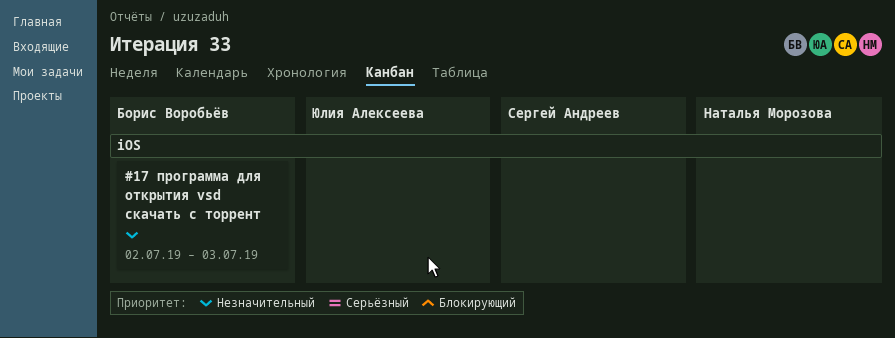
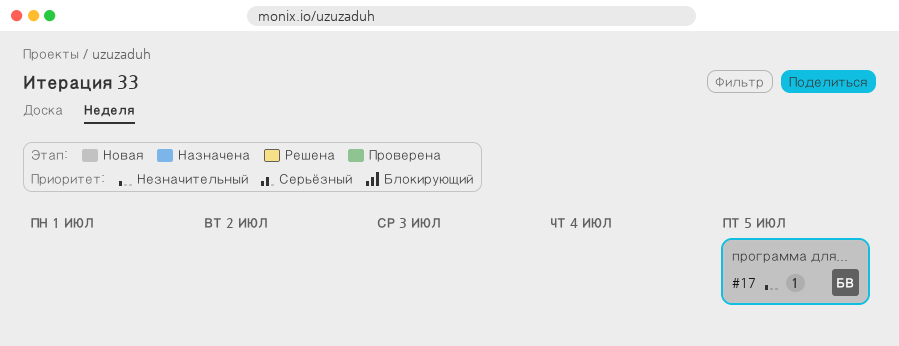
#17, due: Jul 3 -> Jul 5

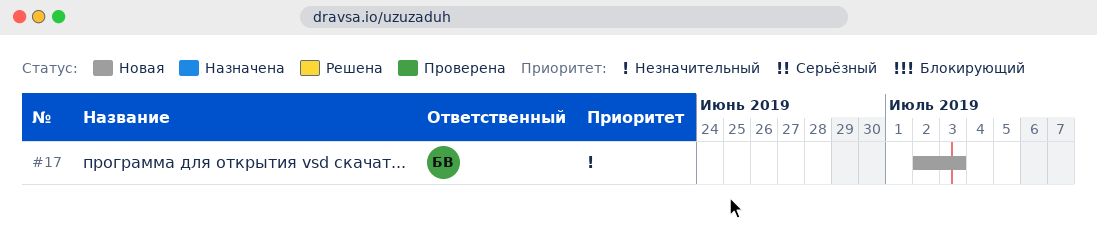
#17, due: Jul 5 -> Jul 3

